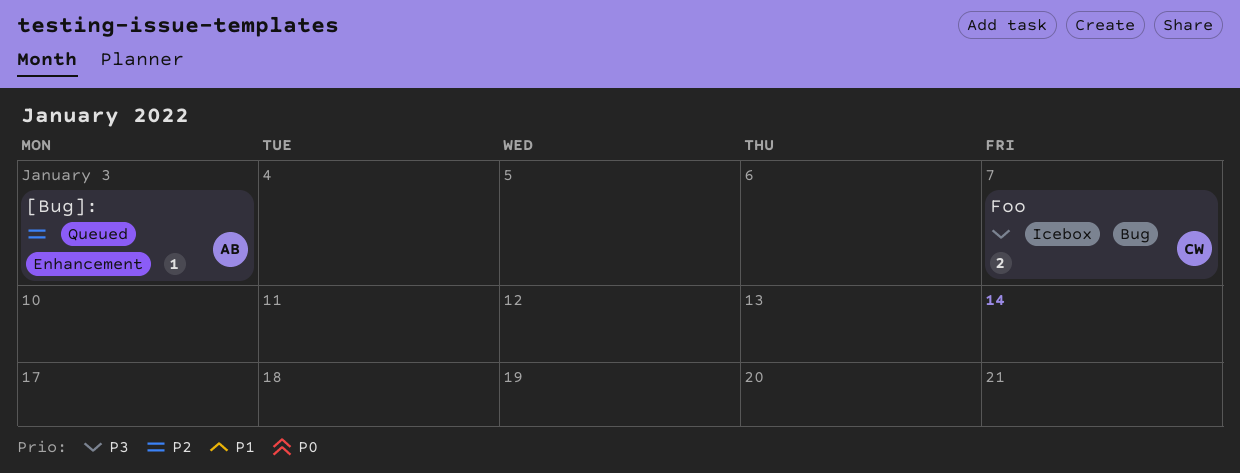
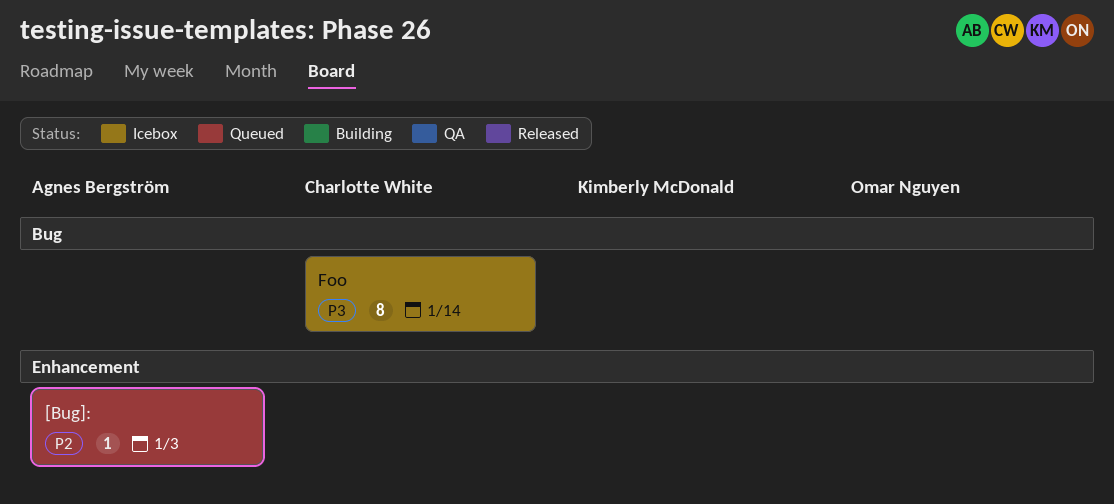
Foo, estimate: 2 -> 8
Foo, due: Jan 7 -> Jan 14

